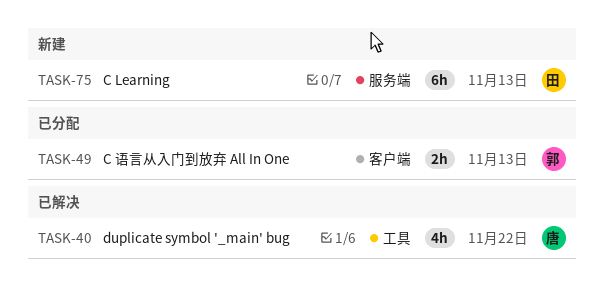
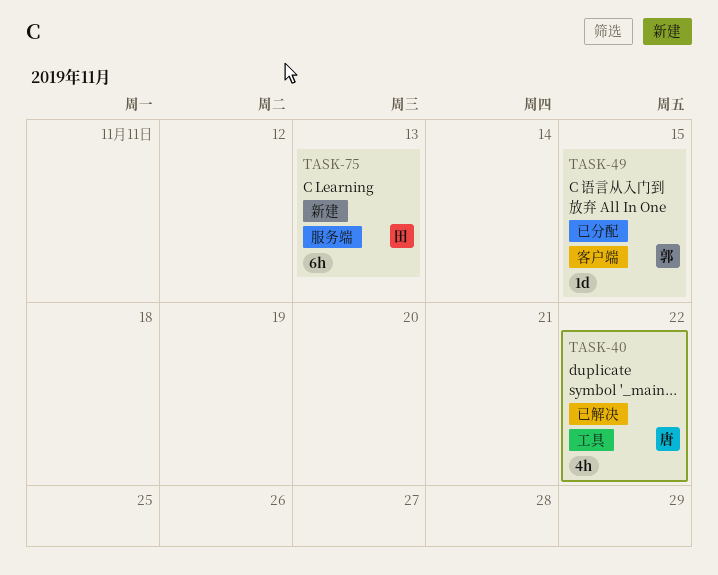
TASK-49, estimate: 2h -> 1d
TASK-49, due: Nov 13 -> Nov 15

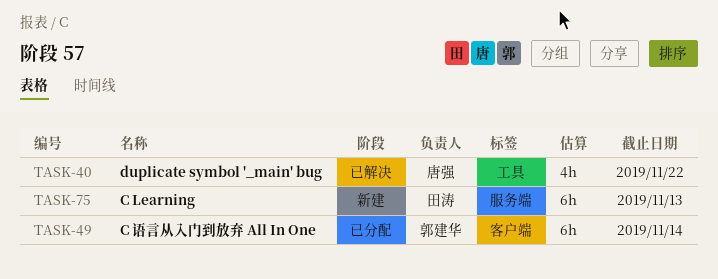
TASK-49, estimate: 1d -> 6h
TASK-49, due: Nov 15 -> Nov 14

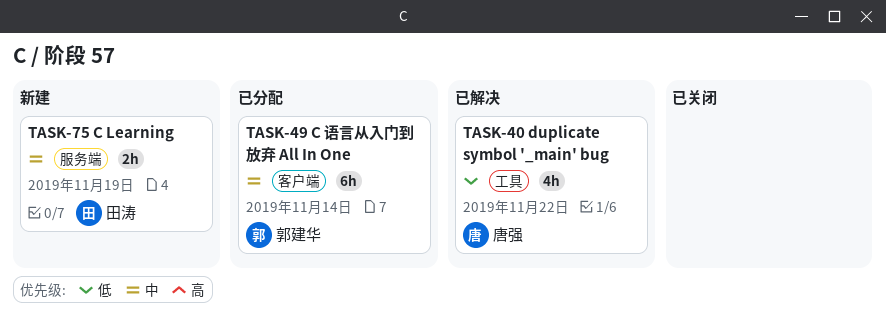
TASK-75, estimate: 6h -> 2h
TASK-75, due: Nov 13 -> Nov 19

